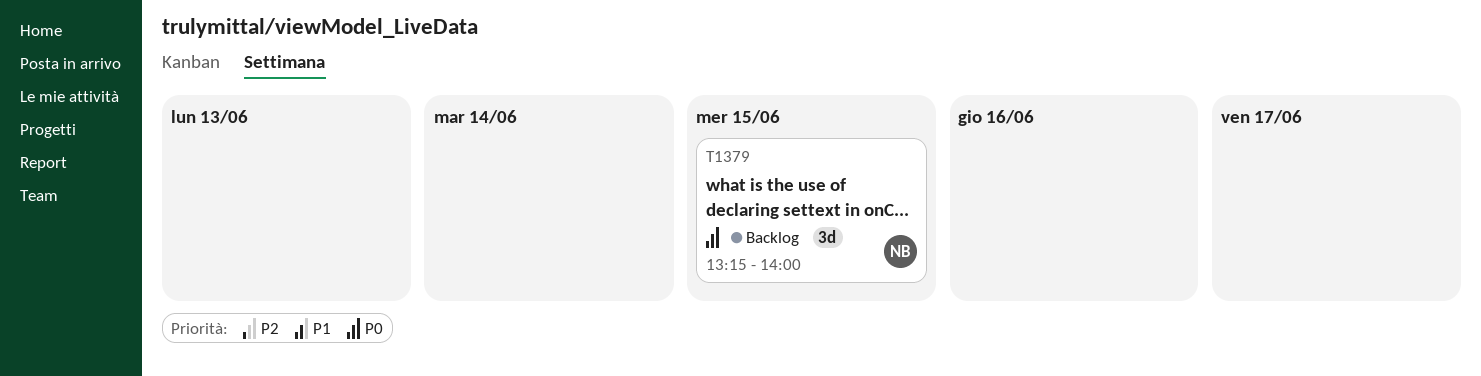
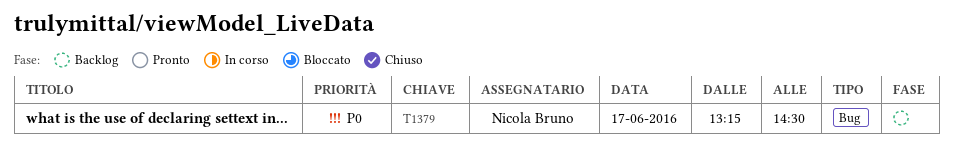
T1379, day: Jun 15 -> Jun 17
T1379, ends: 14:00 -> 14:30

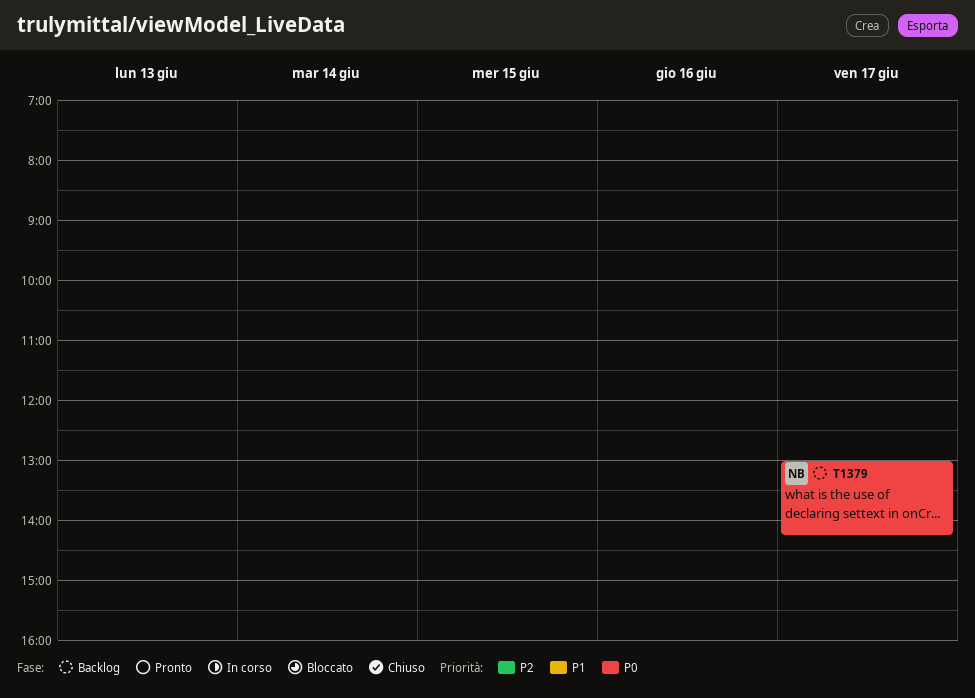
T1379, begins: 13:15 -> 13:00
T1379, ends: 14:30 -> 14:15

